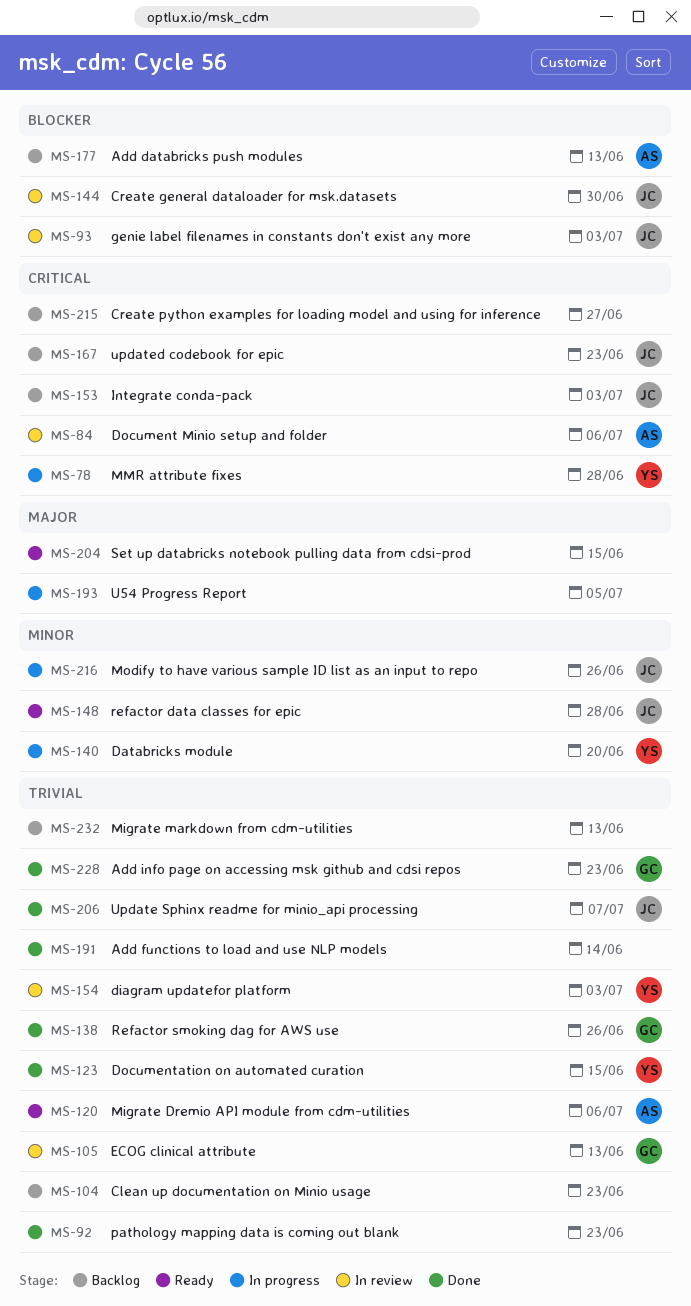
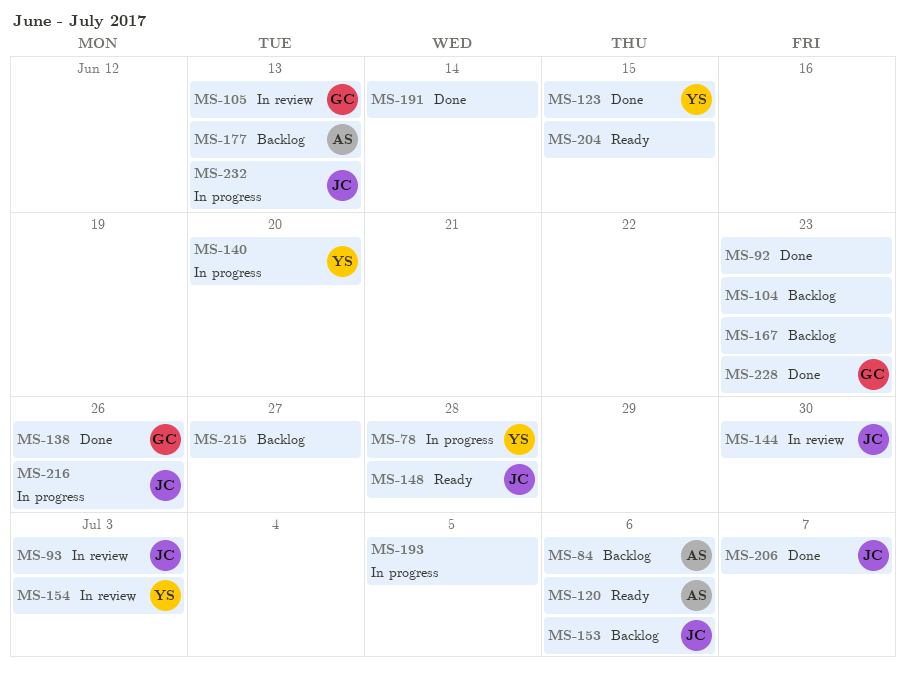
MS-84, status: In review -> Backlog
MS-153, due: Jul 3 -> Jul 6
MS-167, owner: JC -> none
MS-232, status: Backlog -> In progress
MS-232, owner: none -> JC

